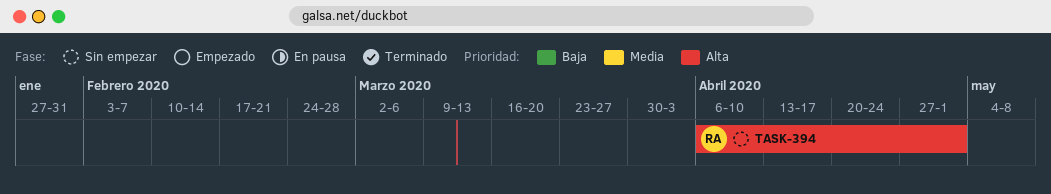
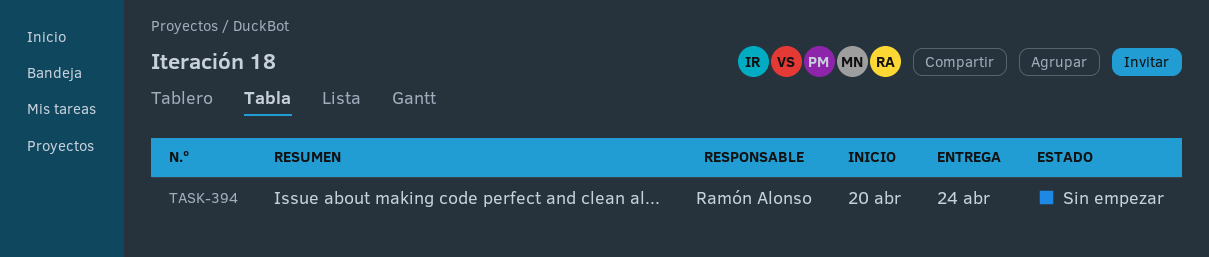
TASK-394, start: Apr 6 -> Apr 20
TASK-394, due: May 1 -> Apr 24

